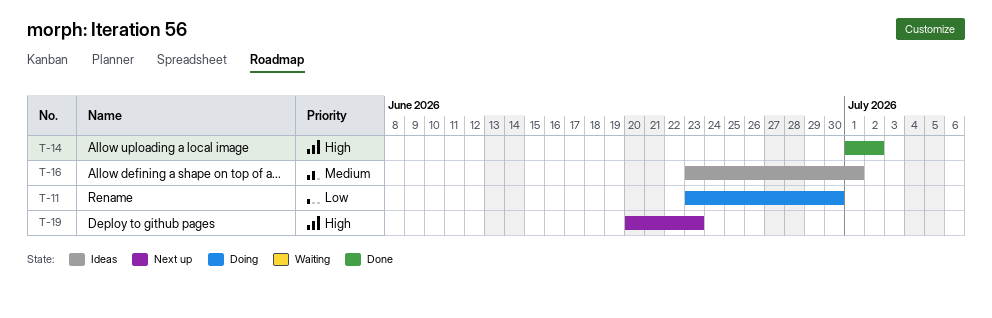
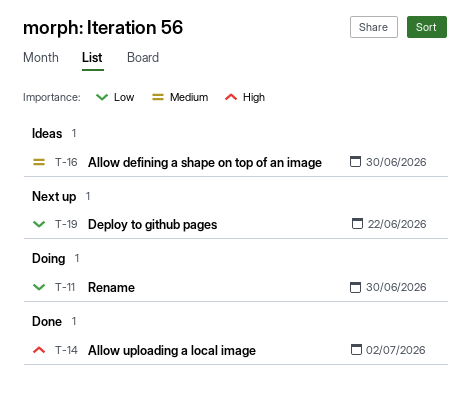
T-16, due: Jul 1 -> Jun 30
T-19, priority: High -> Low
T-19, due: Jun 23 -> Jun 22

